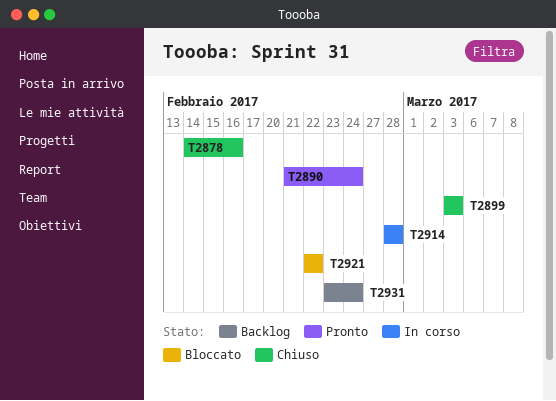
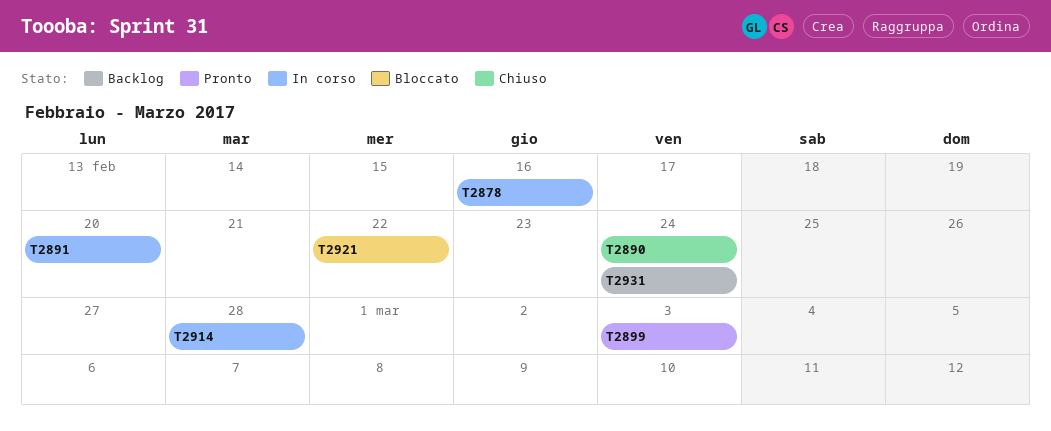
T2878, status: Chiuso -> In corso
T2890, status: Pronto -> Chiuso
T2891: none -> present
T2899, status: Chiuso -> Pronto

